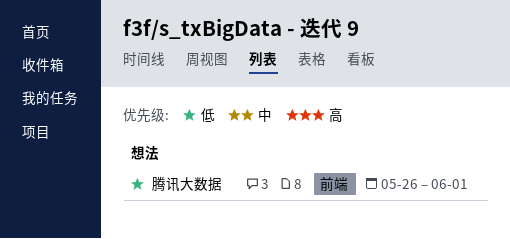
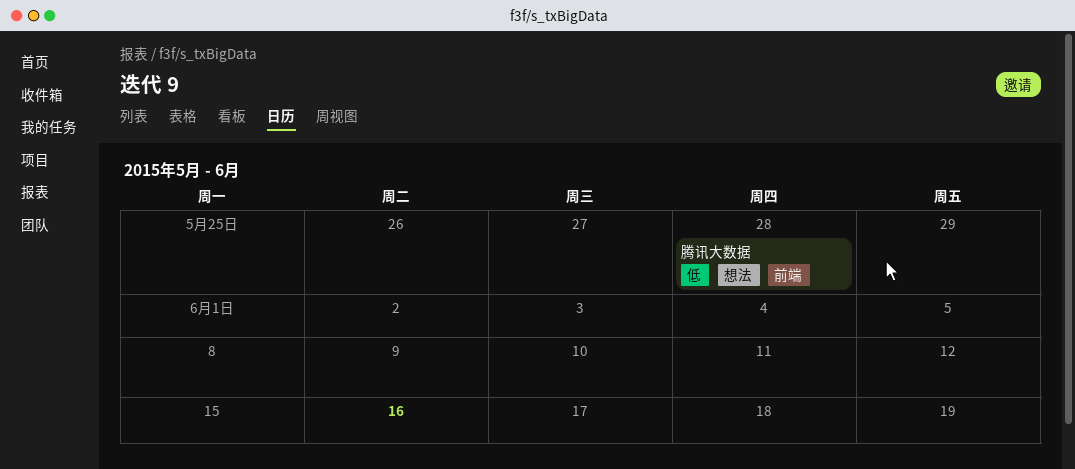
腾讯大数据, due: Jun 1 -> May 28

